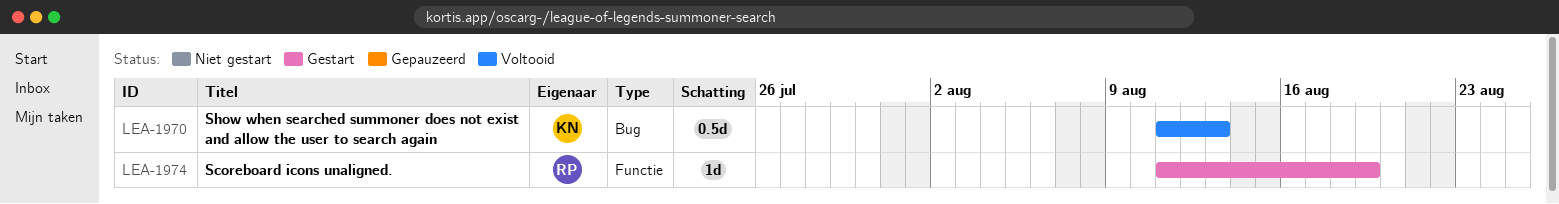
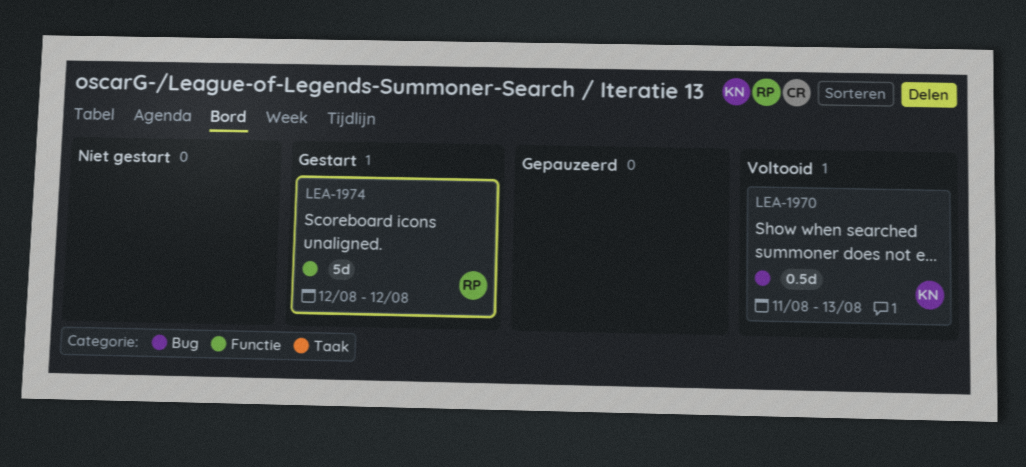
LEA-1974, estimate: 1d -> 5d
LEA-1974, start: Aug 11 -> Aug 12
LEA-1974, due: Aug 19 -> Aug 12

